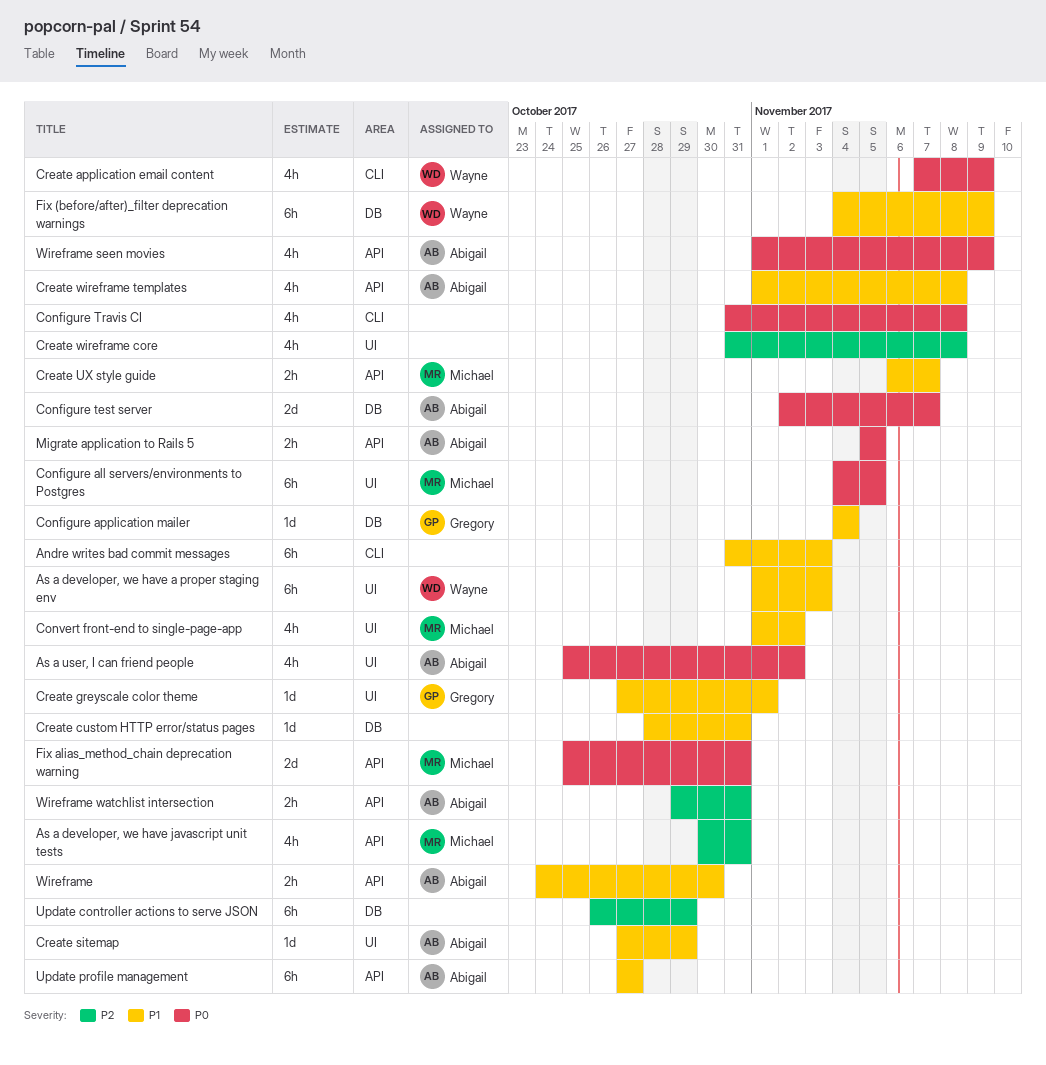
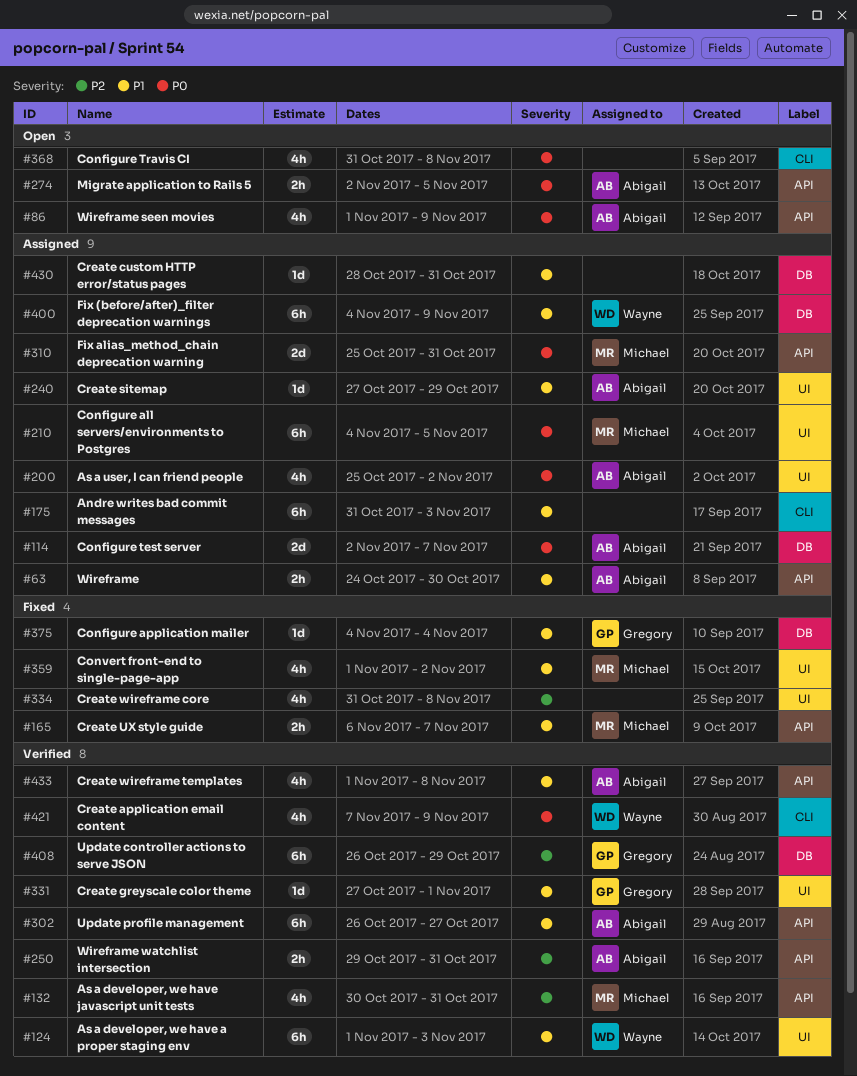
Migrate application to Rails 5, start: Nov 5 -> Nov 2
Update controller actions to serve JSON, owner: none -> Gregory
Update profile management, start: Oct 27 -> Oct 26

